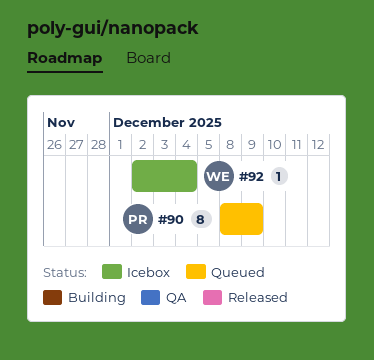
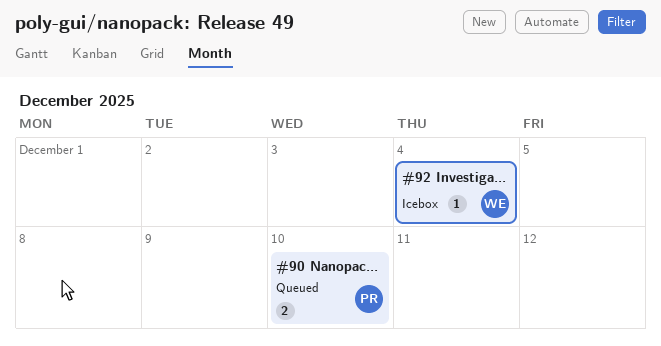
#90, estimate: 8 -> 2
#90, due: Dec 9 -> Dec 10

